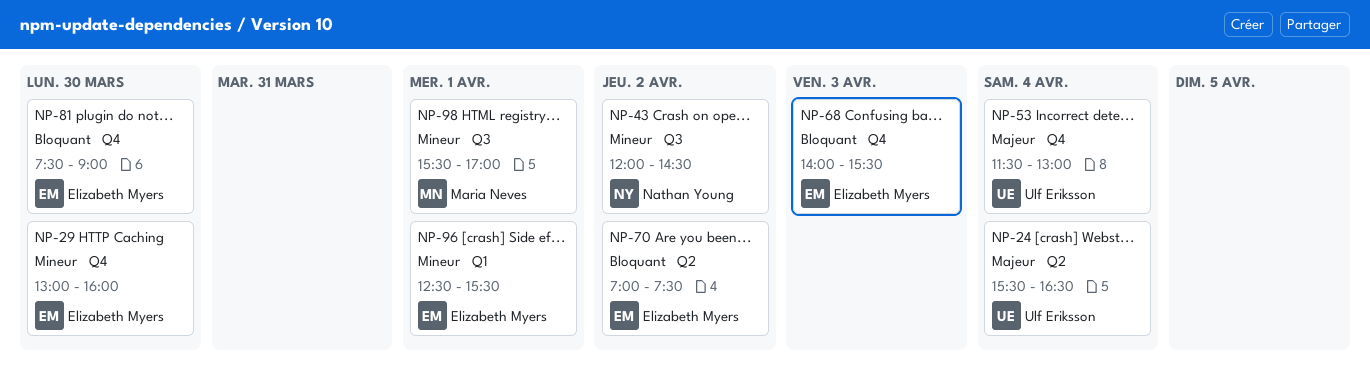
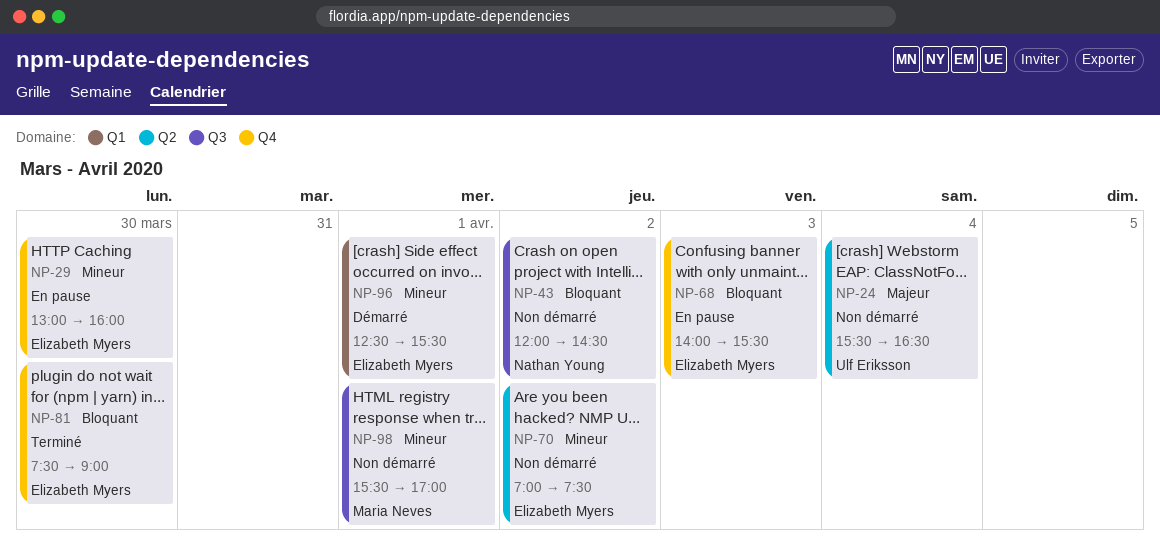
NP-43, priority: Mineur -> Bloquant
NP-53: present -> none
NP-70, priority: Bloquant -> Mineur

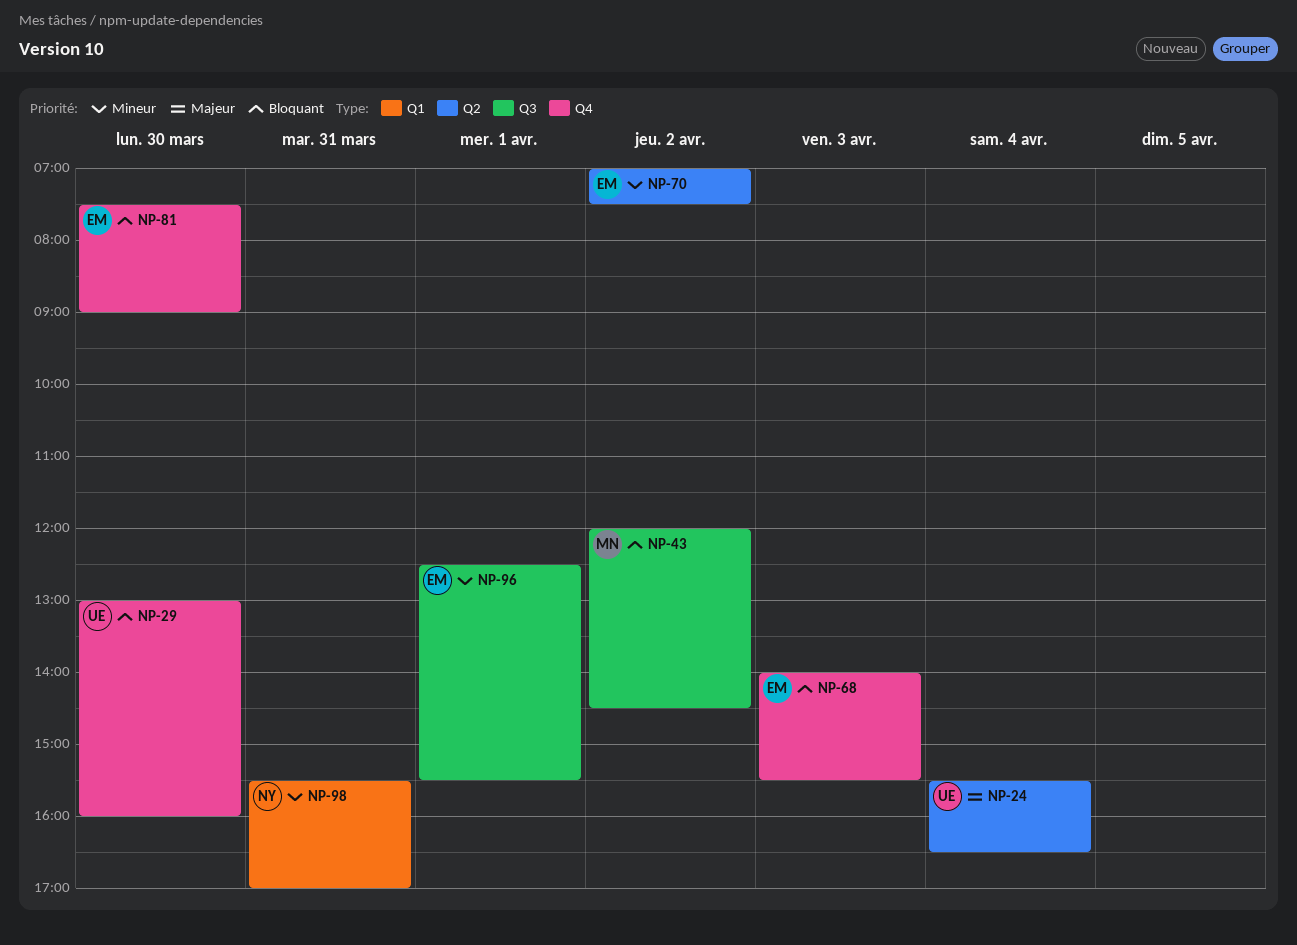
NP-29, owner: Elizabeth Myers -> Ulf Eriksson
NP-29, priority: Mineur -> Bloquant
NP-43, owner: Nathan Young -> Maria Neves
NP-96, label: Q1 -> Q3
NP-98, owner: Maria Neves -> Nathan Young
NP-98, label: Q3 -> Q1
NP-98, day: Apr 1 -> Mar 31

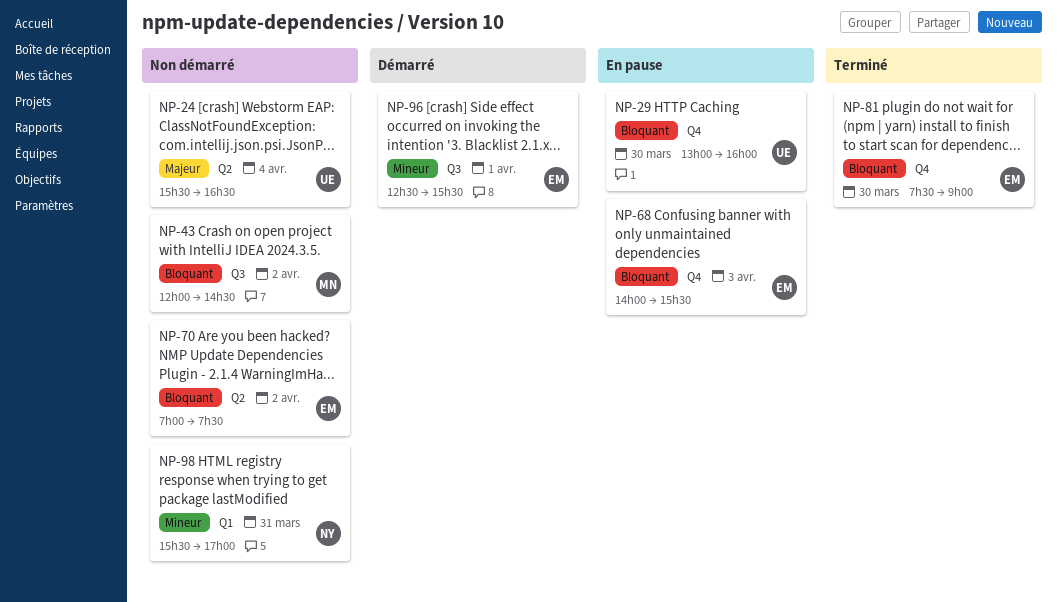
NP-70, priority: Mineur -> Bloquant

